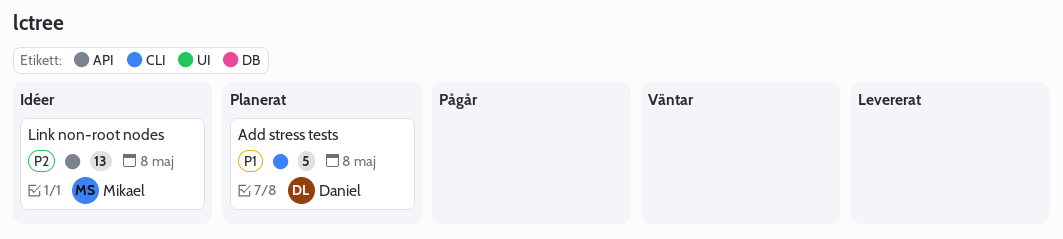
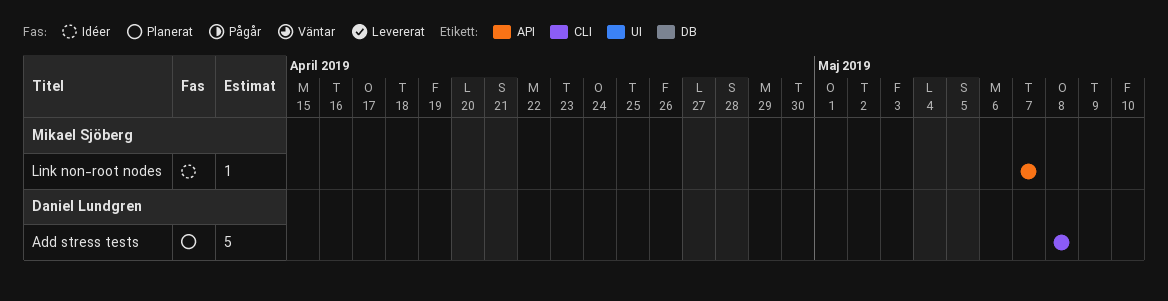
Link non-root nodes, estimate: 13 -> 1
Link non-root nodes, due: May 8 -> May 7

